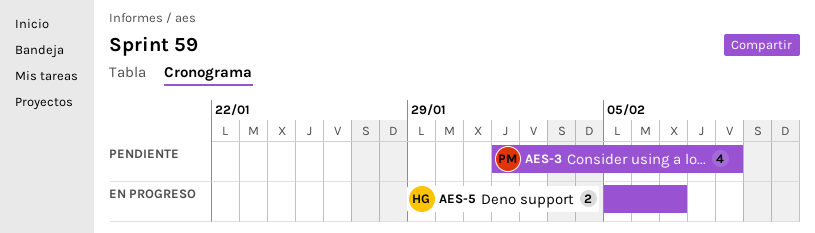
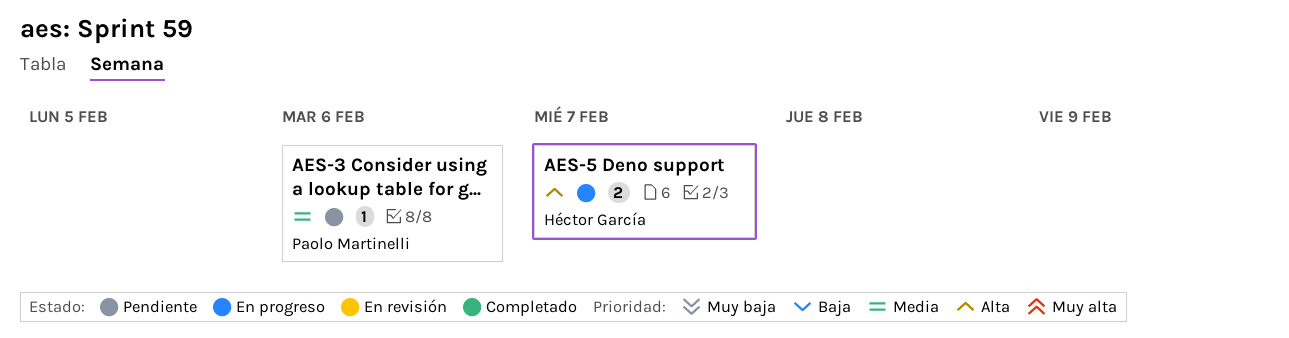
AES-3, estimate: 4 -> 1
AES-3, due: Feb 9 -> Feb 6

